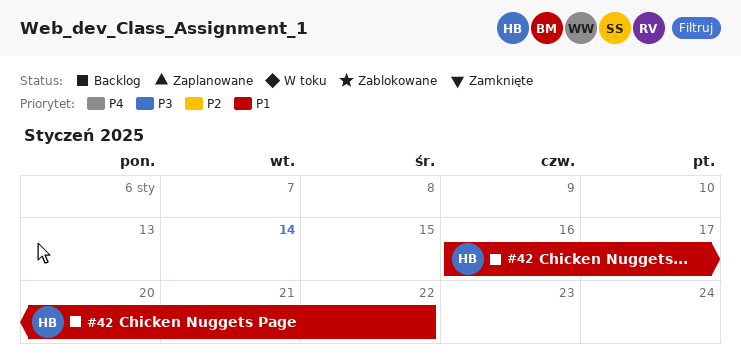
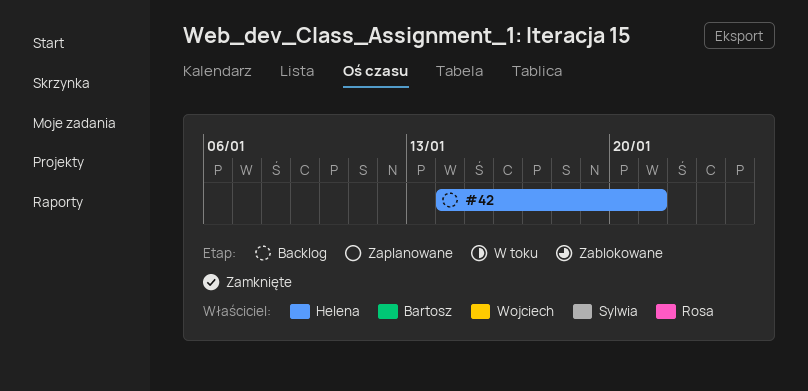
#42, start: Jan 16 -> Jan 14
#42, due: Jan 22 -> Jan 21

